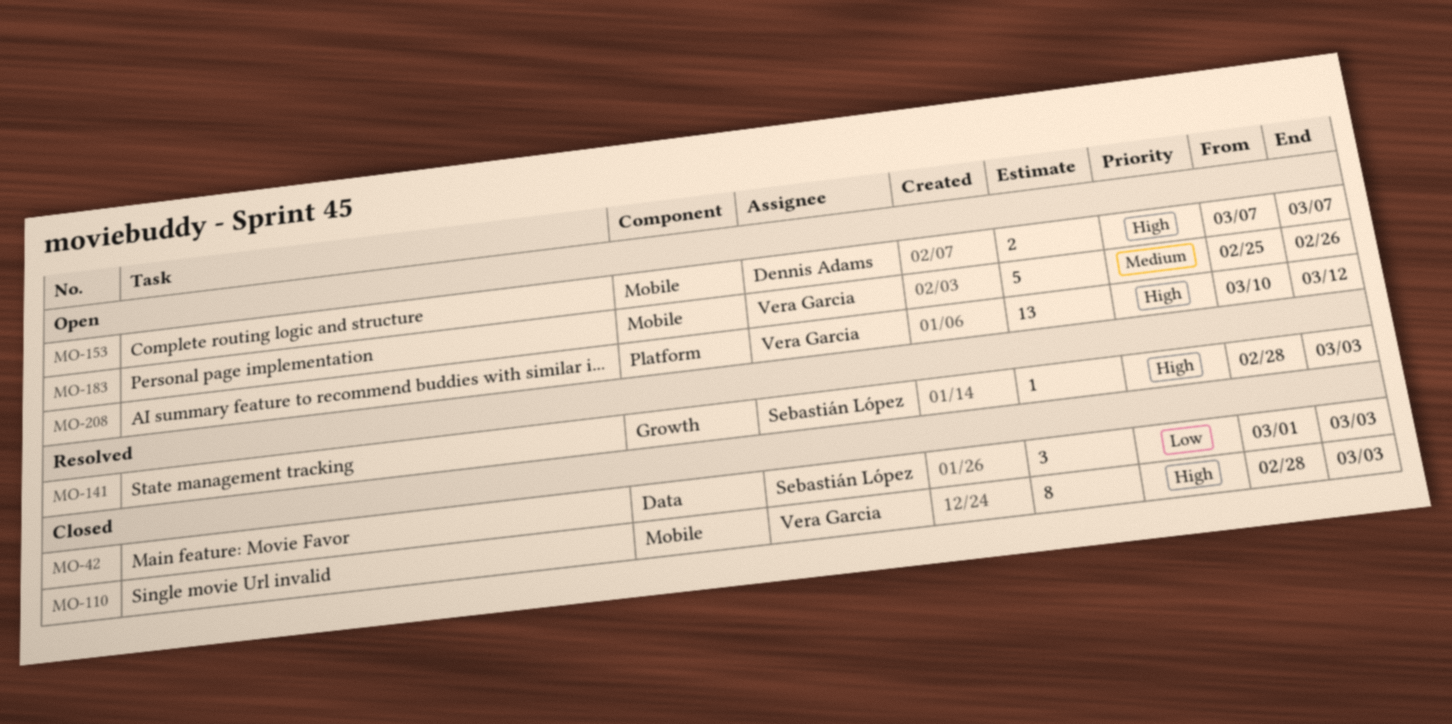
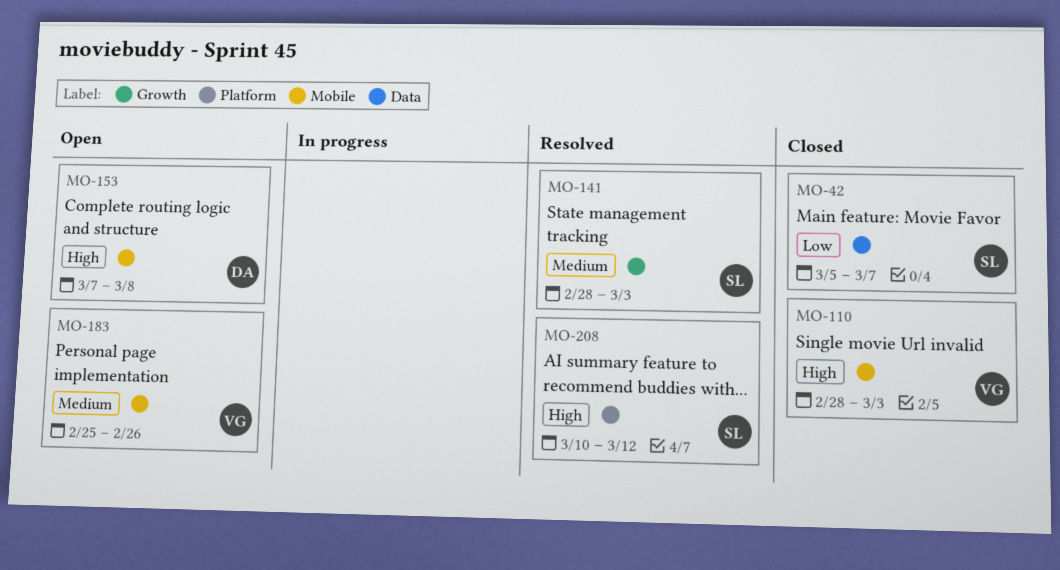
MO-42, start: Mar 1 -> Mar 5
MO-42, due: Mar 3 -> Mar 7
MO-141, priority: High -> Medium
MO-153, due: Mar 7 -> Mar 8
MO-208, status: Open -> Resolved
MO-208, owner: Vera Garcia -> Sebastián López

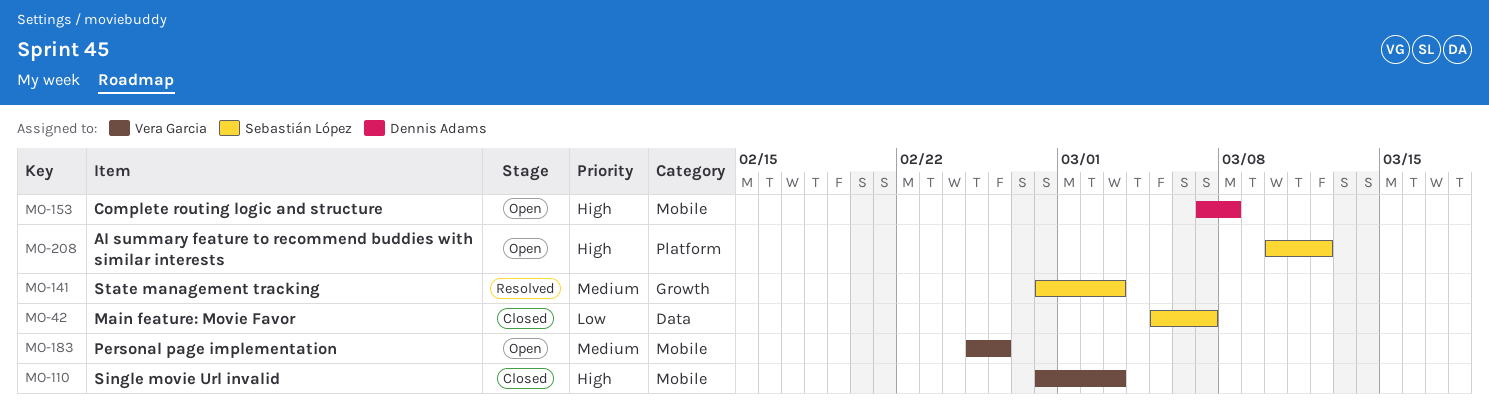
MO-208, status: Resolved -> Open

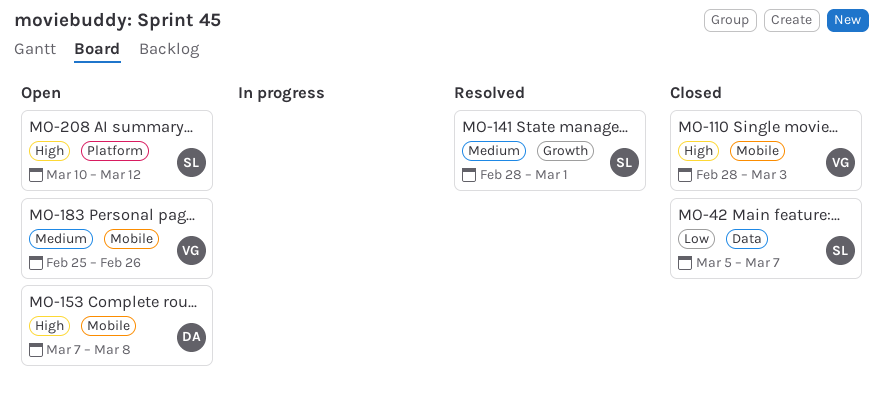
MO-141, due: Mar 3 -> Mar 1

